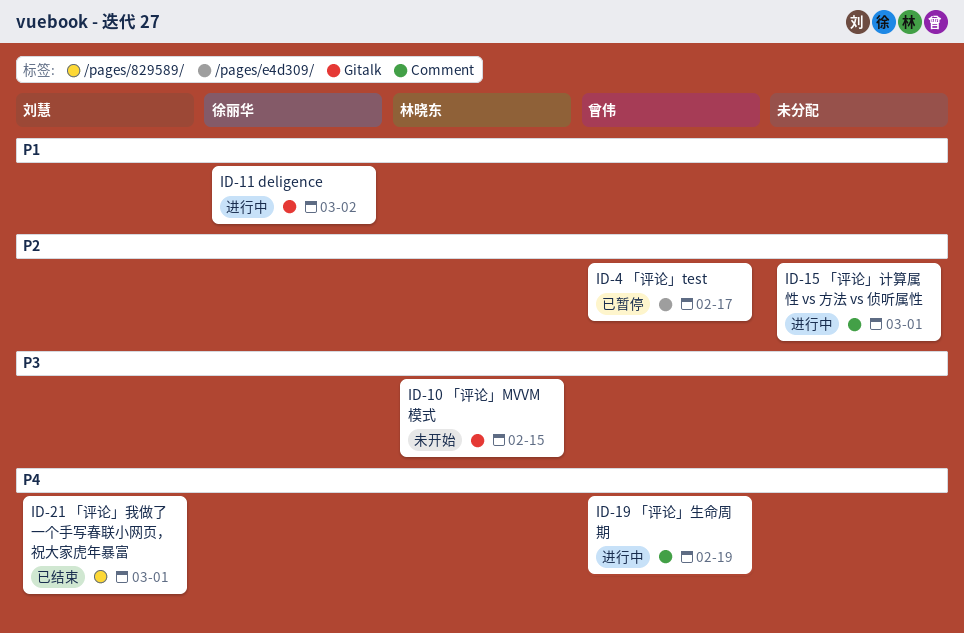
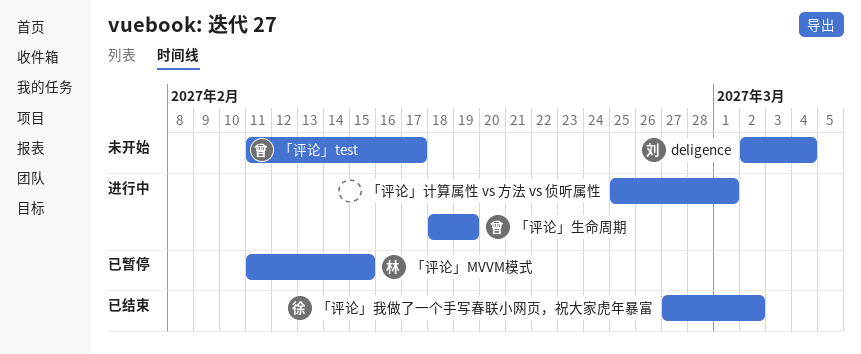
deligence, status: 进行中 -> 未开始
deligence, owner: 徐丽华 -> 刘慧
deligence, due: Mar 2 -> Mar 4
「评论」MVVM模式, status: 未开始 -> 已暂停
「评论」test, status: 已暂停 -> 未开始
「评论」我做了一个手写春联小网页，祝大家虎年暴富, owner: 刘慧 -> 徐丽华
「评论」我做了一个手写春联小网页，祝大家虎年暴富, due: Mar 1 -> Mar 2

